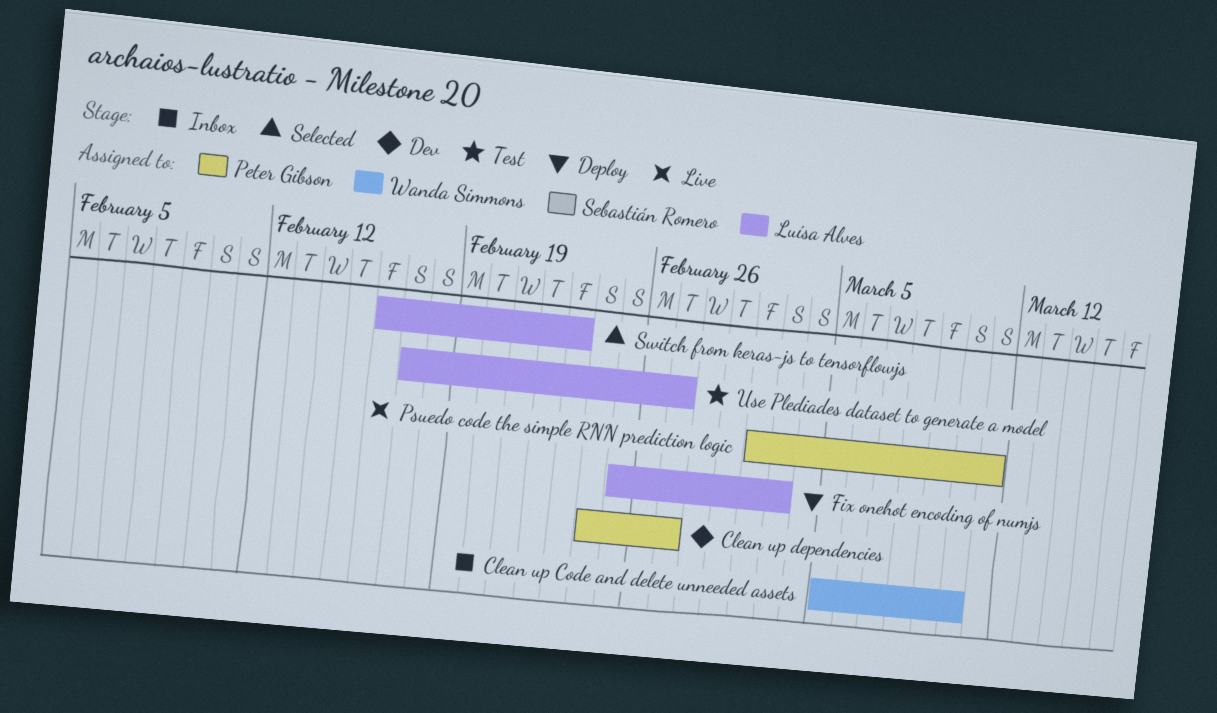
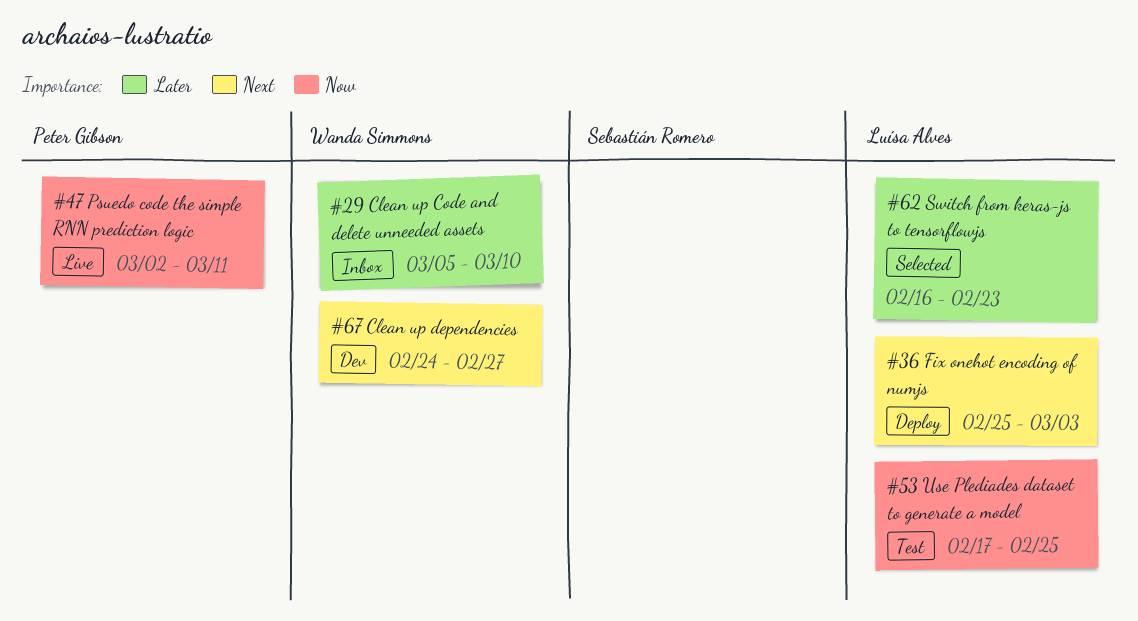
Clean up dependencies, owner: Peter Gibson -> Wanda Simmons
Use Plediades dataset to generate a model, due: Feb 27 -> Feb 25

